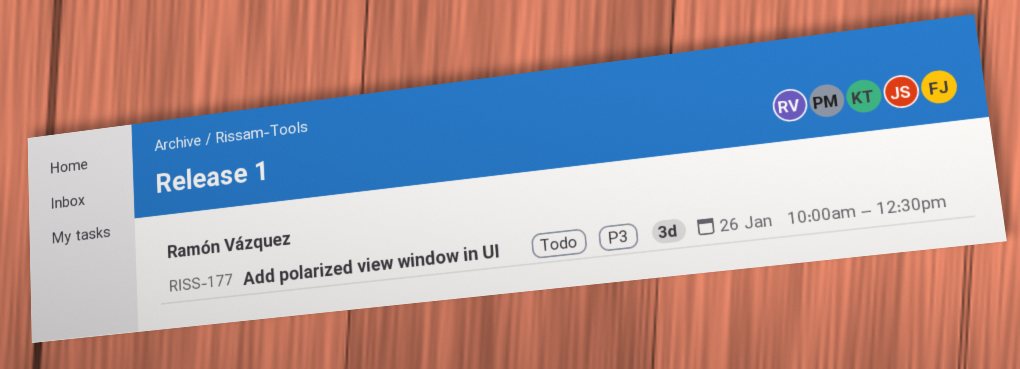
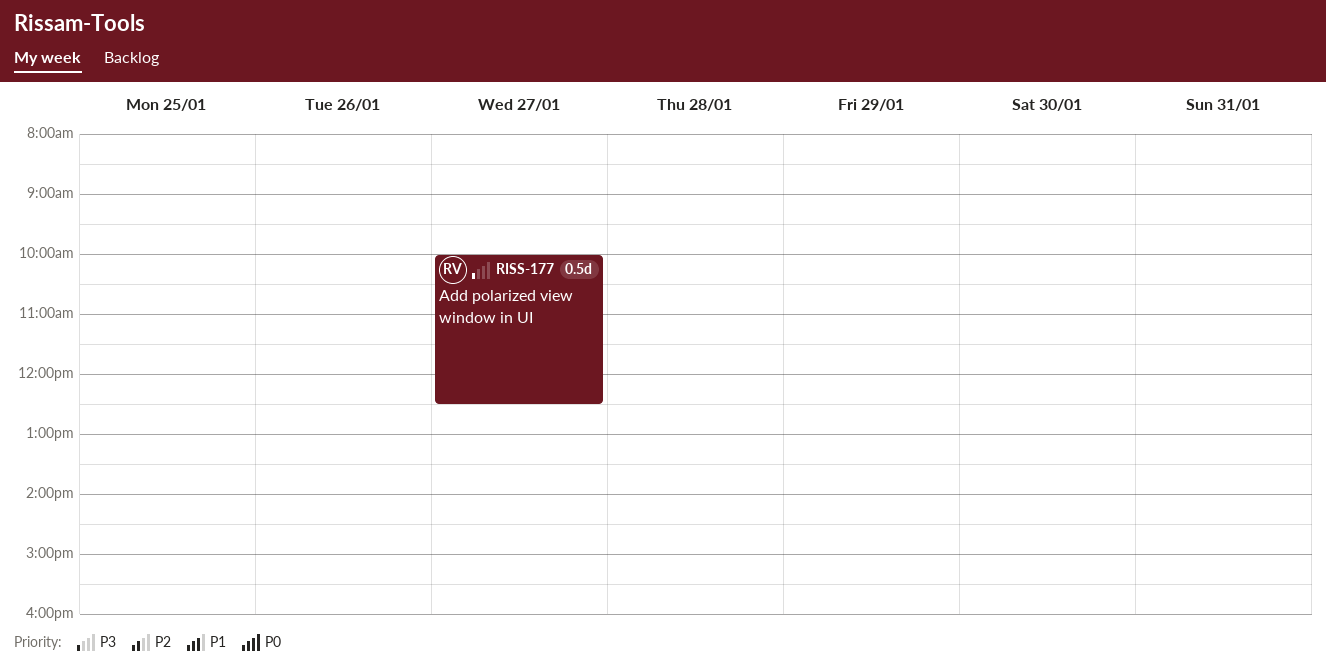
RISS-177, estimate: 3d -> 0.5d
RISS-177, day: Jan 26 -> Jan 27

